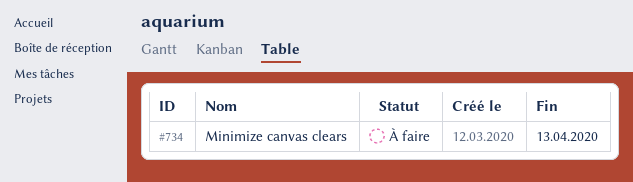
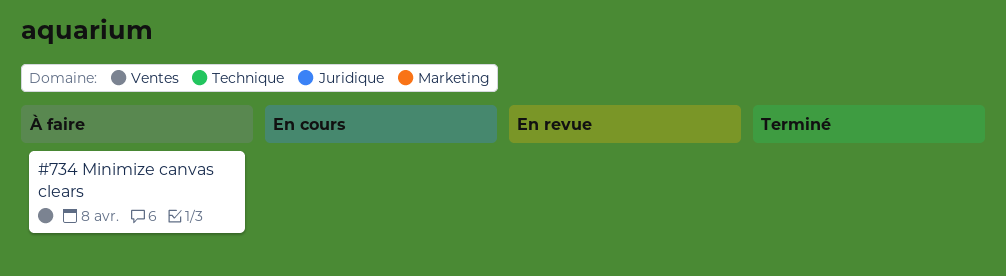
#734, due: Apr 13 -> Apr 8

